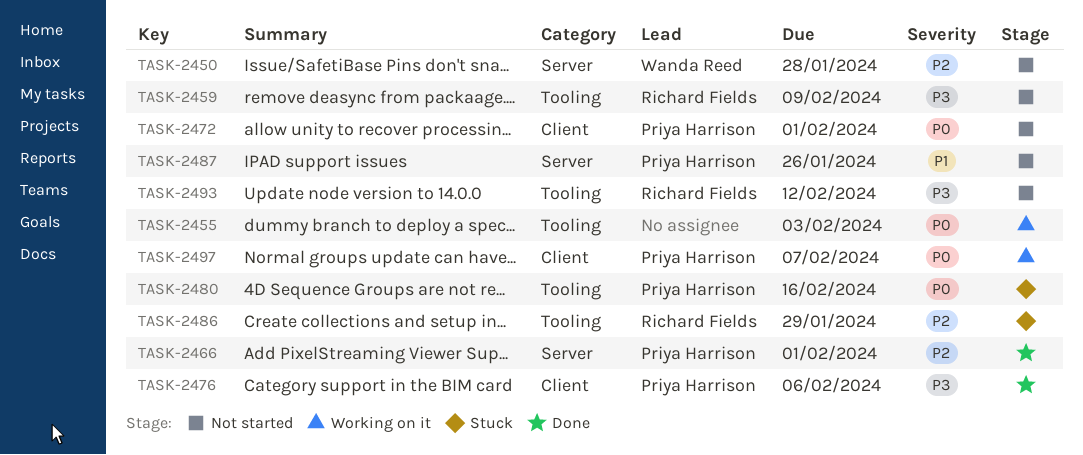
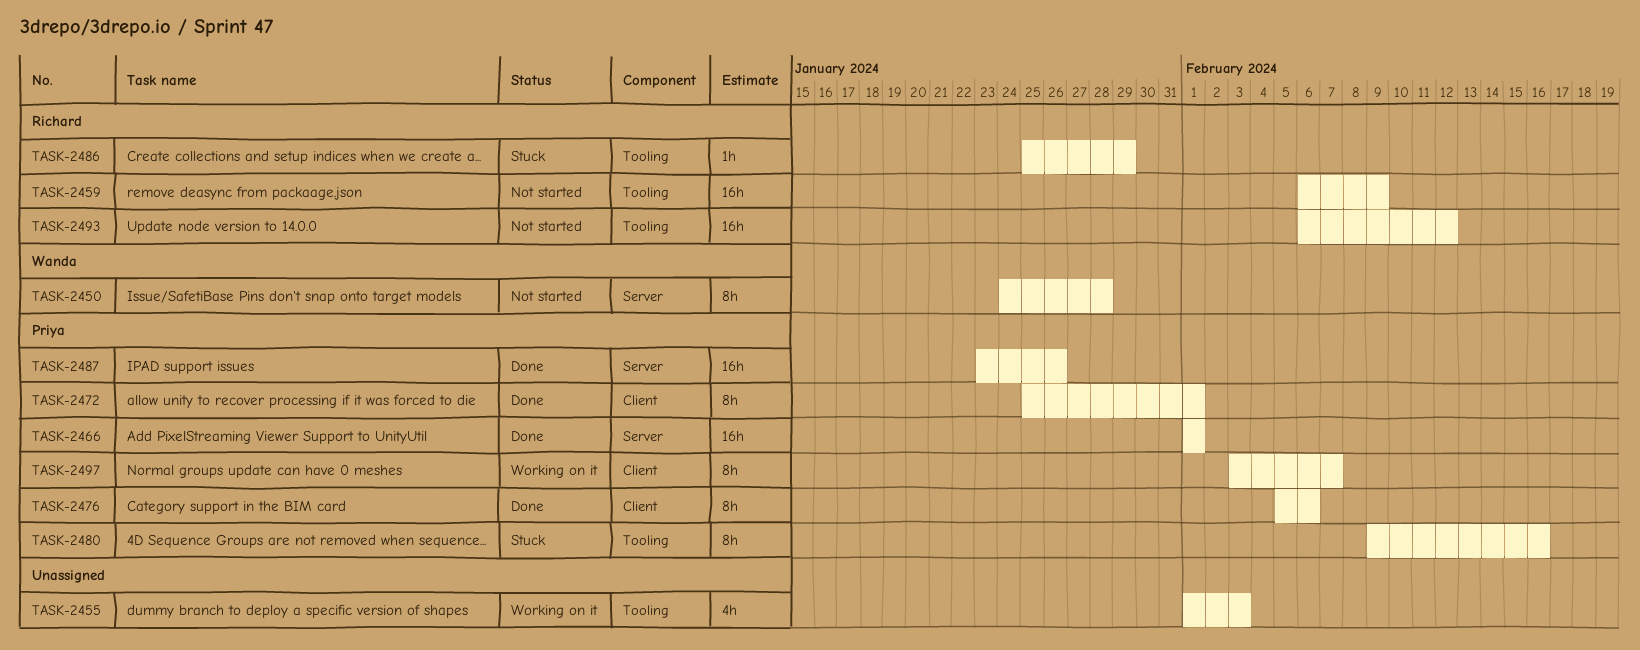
TASK-2472, status: Not started -> Done
TASK-2487, status: Not started -> Done

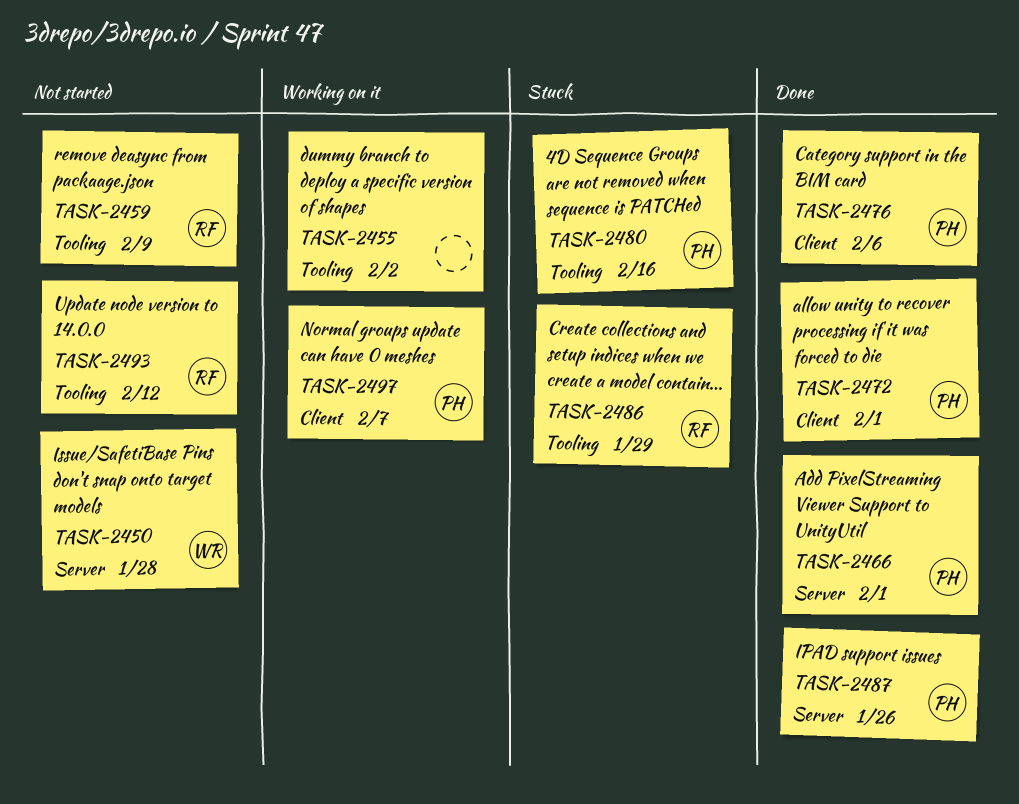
TASK-2455, due: Feb 3 -> Feb 2

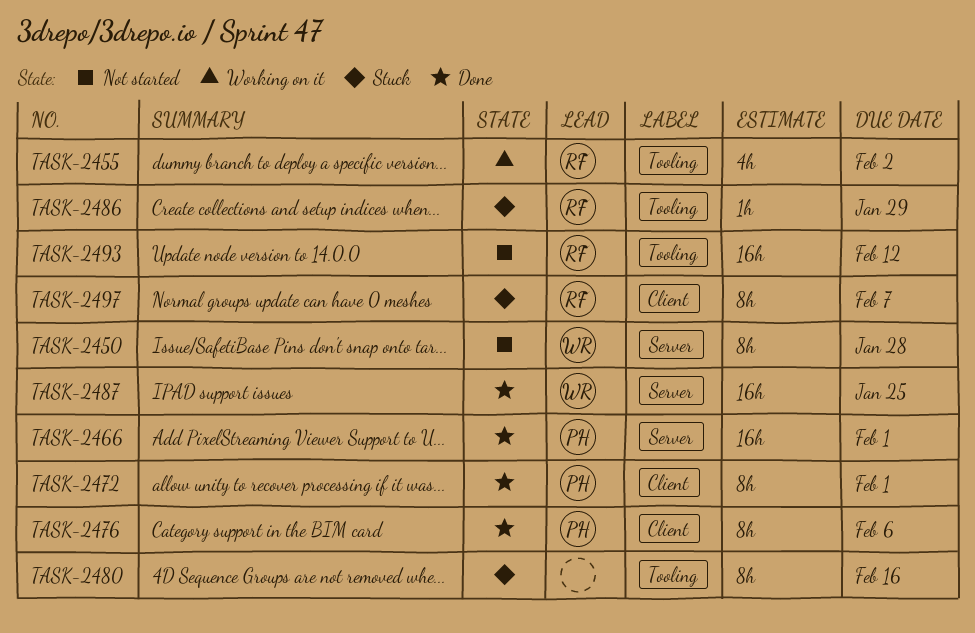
TASK-2455, owner: none -> RF
TASK-2459: present -> none
TASK-2480, owner: PH -> none
TASK-2487, owner: PH -> WR
TASK-2487, due: Jan 26 -> Jan 25
TASK-2497, status: Working on it -> Stuck
TASK-2497, owner: PH -> RF

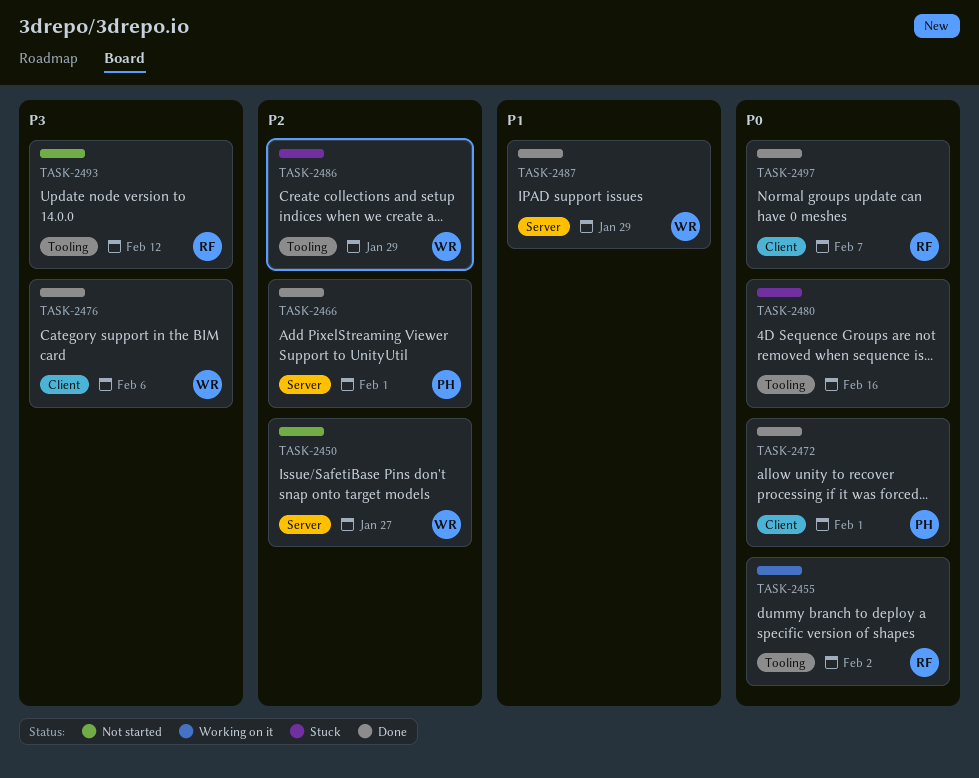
TASK-2450, due: Jan 28 -> Jan 27
TASK-2476, owner: PH -> WR
TASK-2486, owner: RF -> WR
TASK-2487, due: Jan 25 -> Jan 29
TASK-2497, status: Stuck -> Done

